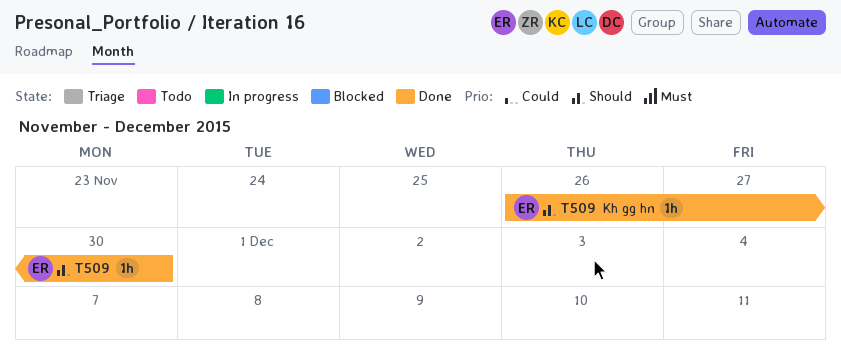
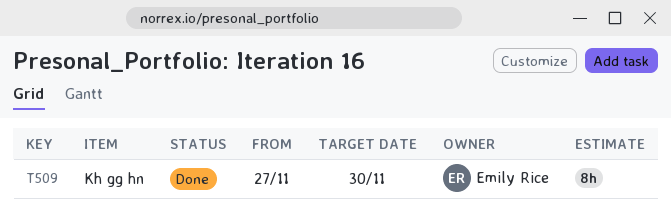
T509, estimate: 1h -> 8h
T509, start: Nov 26 -> Nov 27

